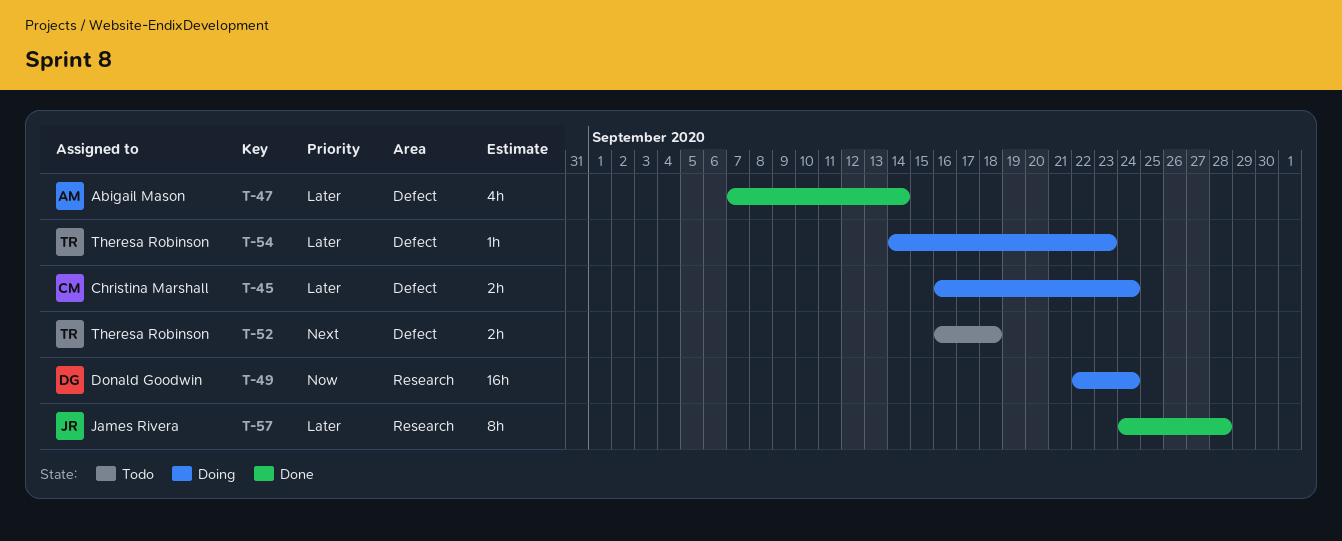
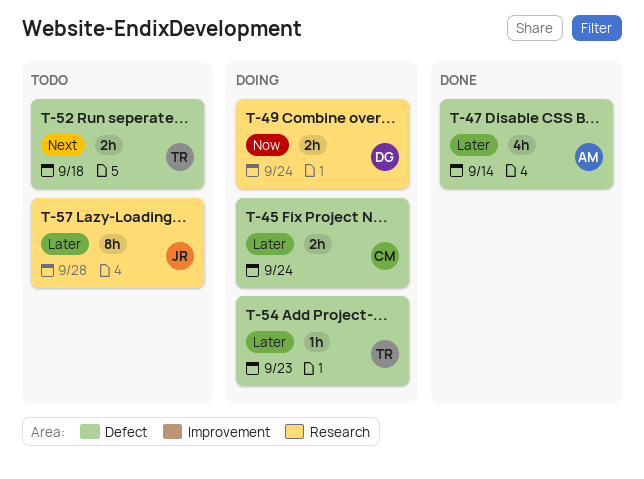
T-49, estimate: 16h -> 2h
T-57, status: Done -> Todo

